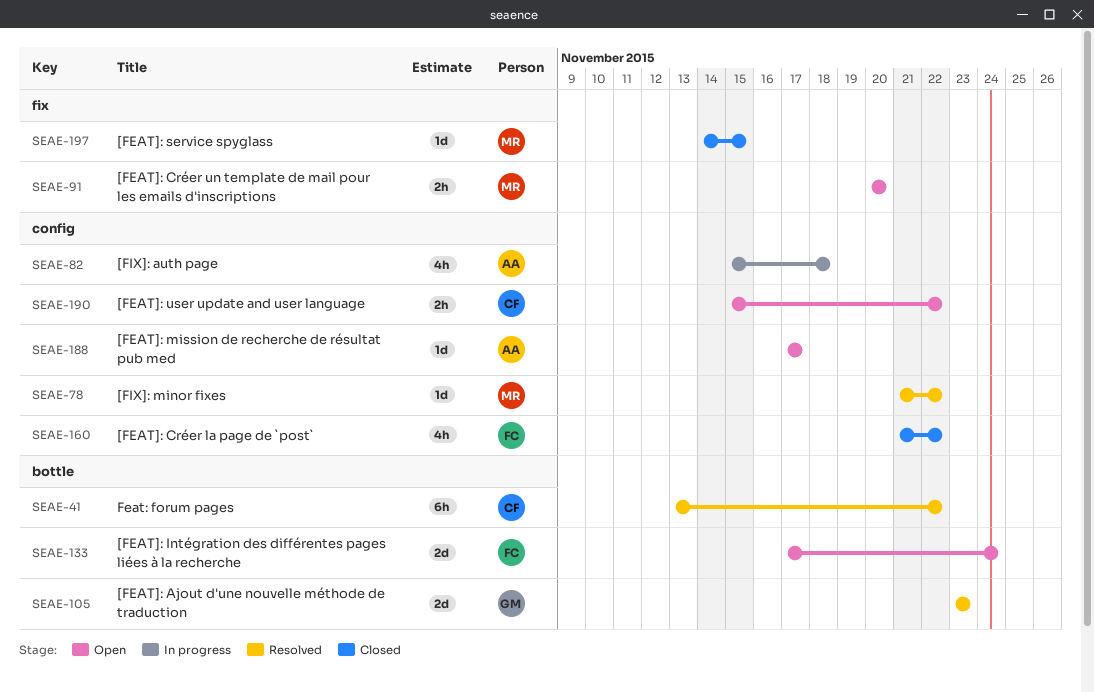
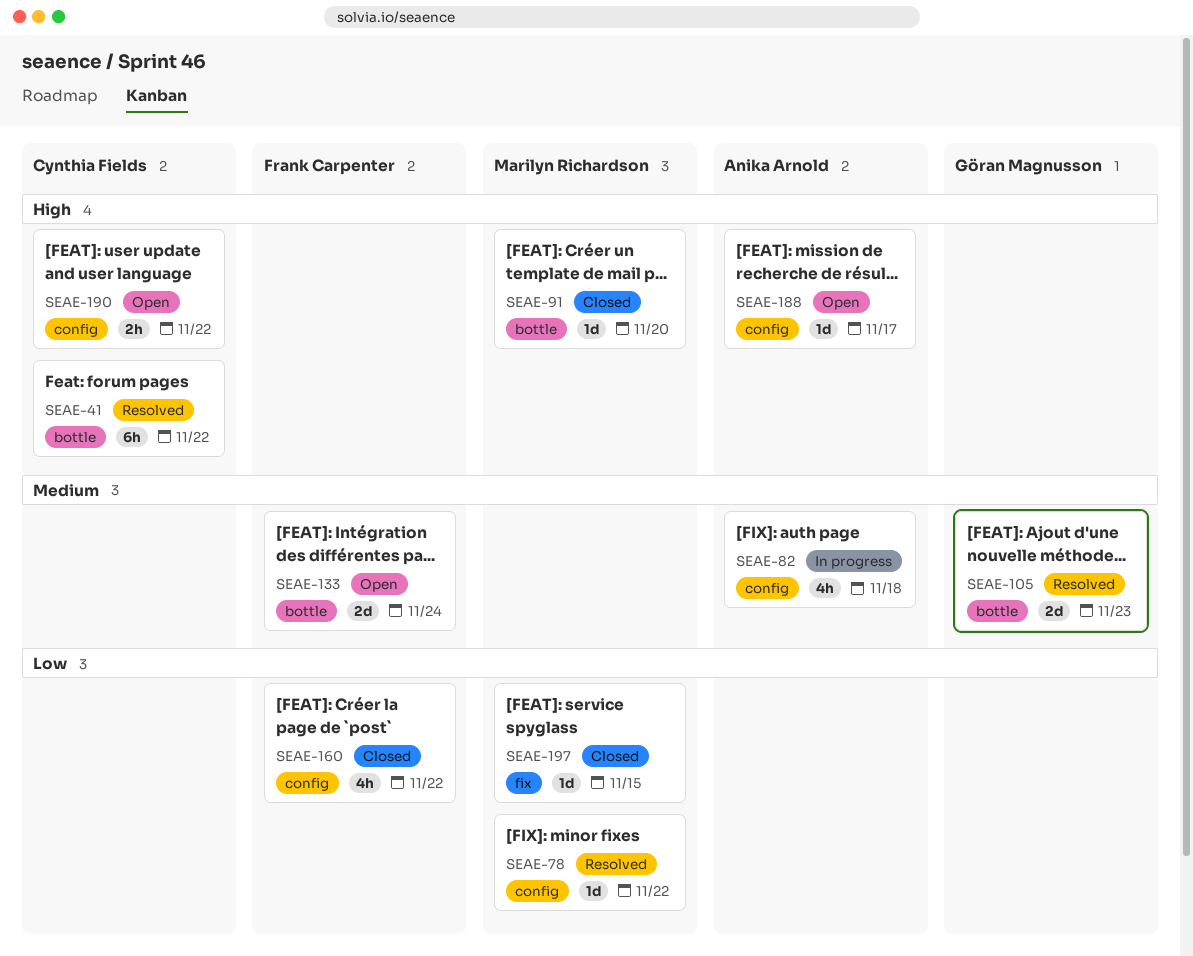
SEAE-91, status: Open -> Closed
SEAE-91, label: fix -> bottle
SEAE-91, estimate: 2h -> 1d

